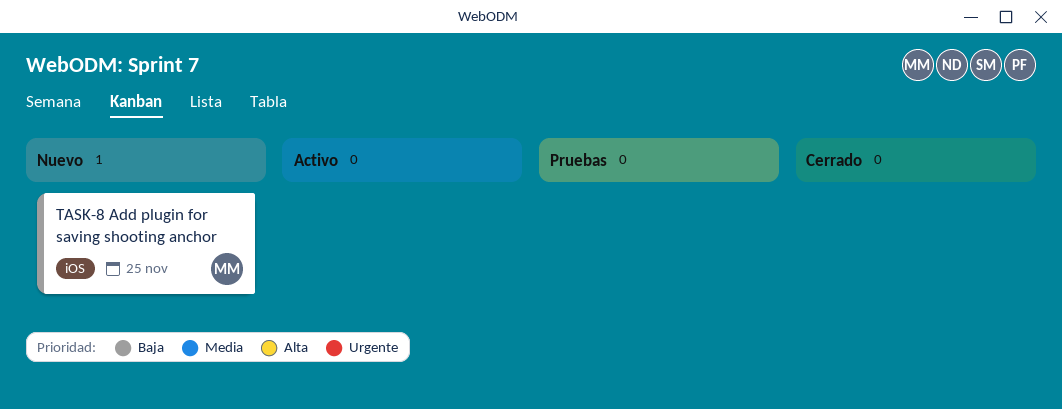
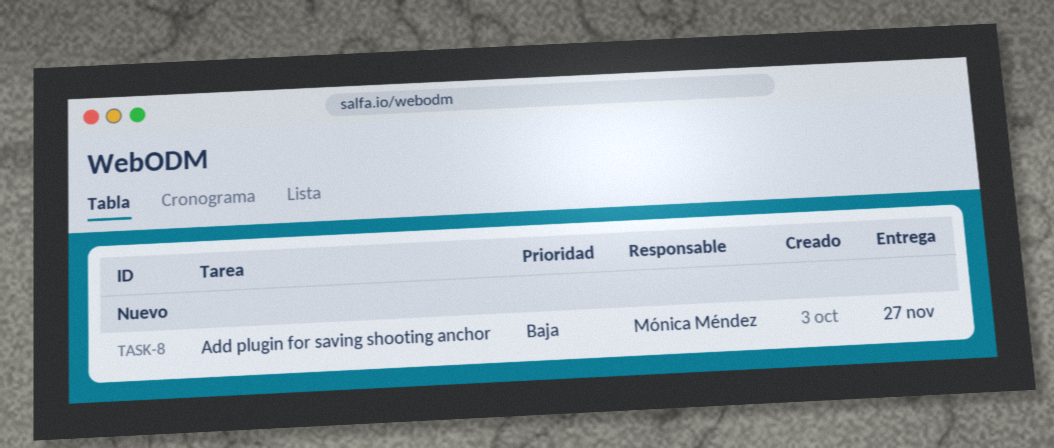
TASK-8, due: Nov 25 -> Nov 27

